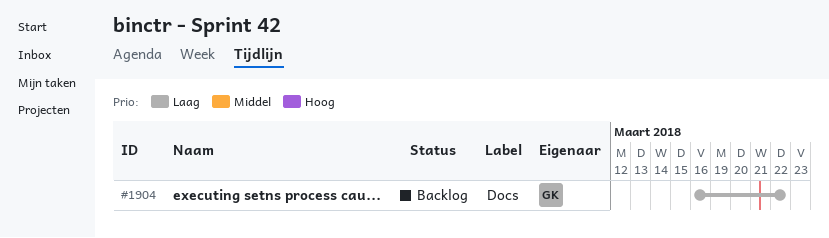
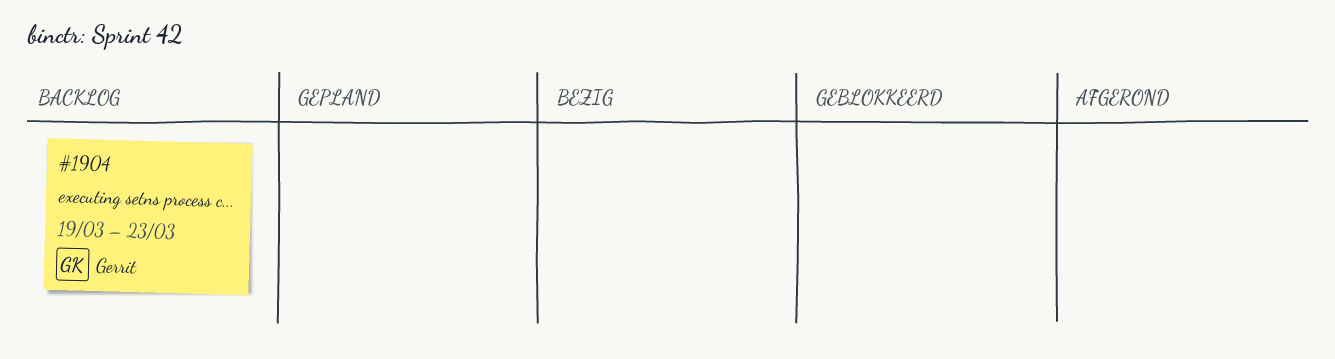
#1904, start: Mar 16 -> Mar 19
#1904, due: Mar 22 -> Mar 23

